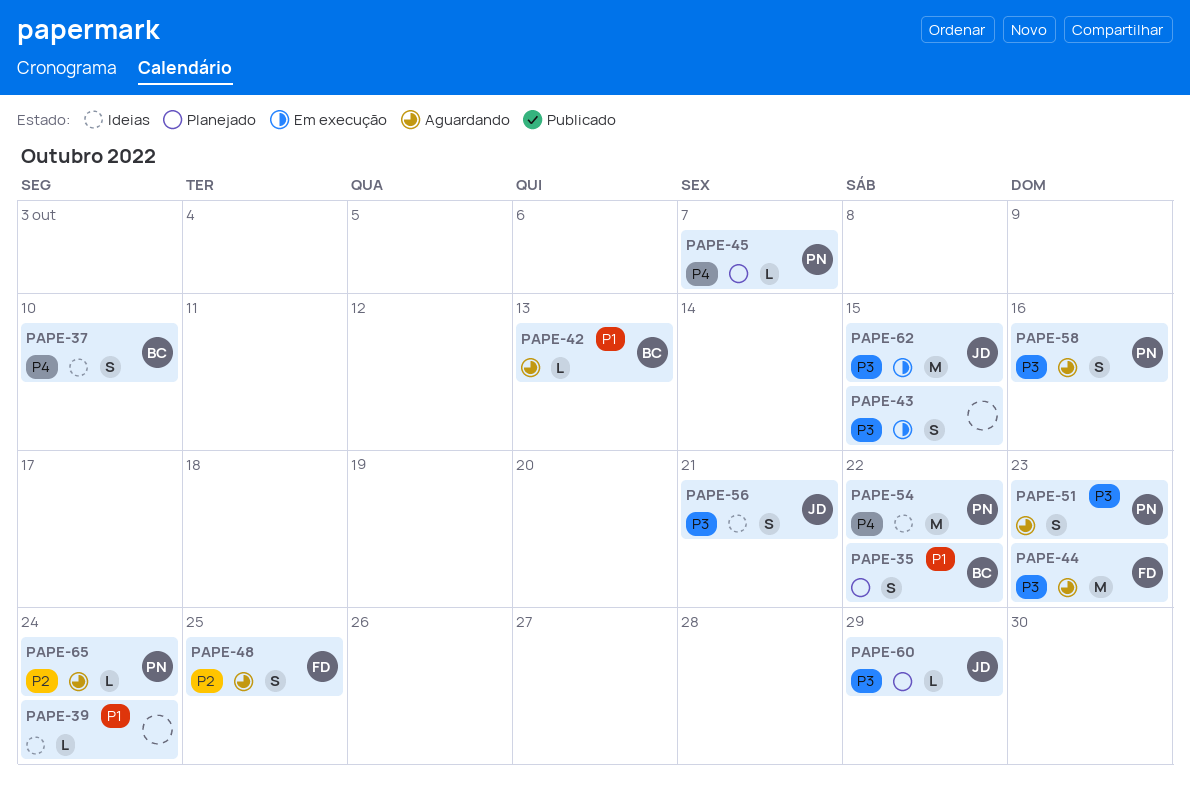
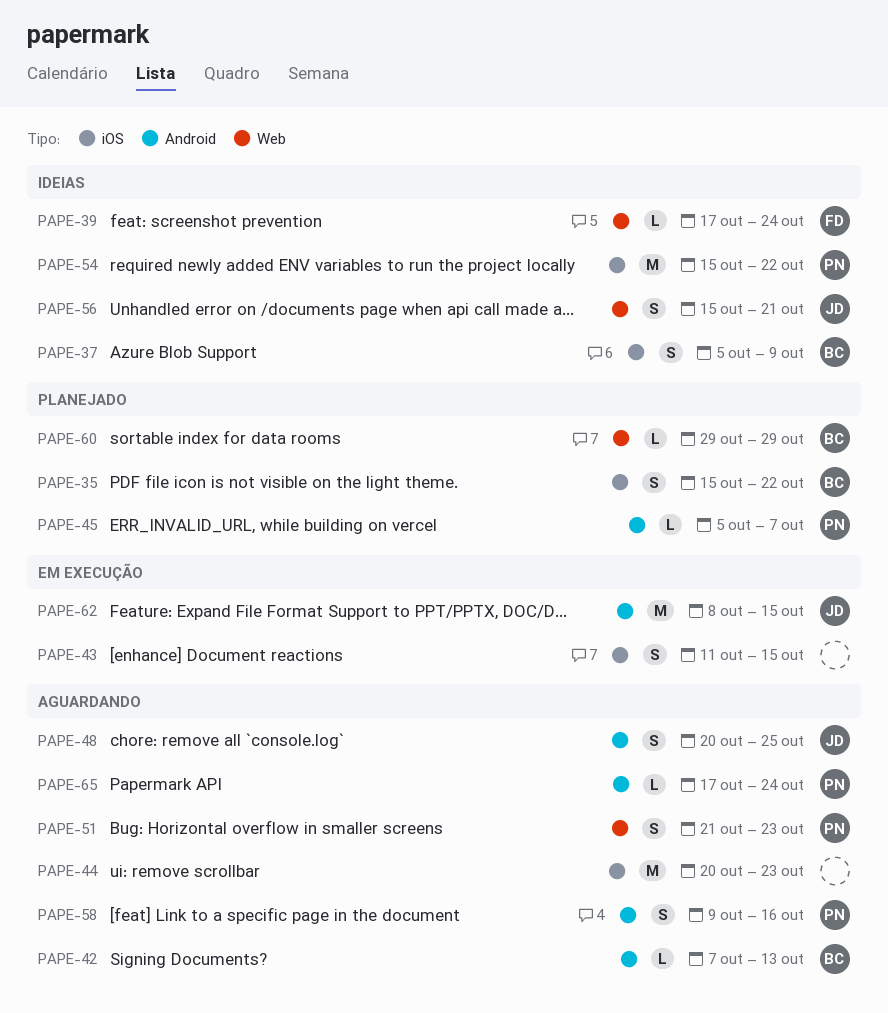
PAPE-37, due: Oct 10 -> Oct 9
PAPE-39, owner: none -> FD
PAPE-44, owner: FD -> none
PAPE-48, owner: FD -> JD
PAPE-60, owner: JD -> BC

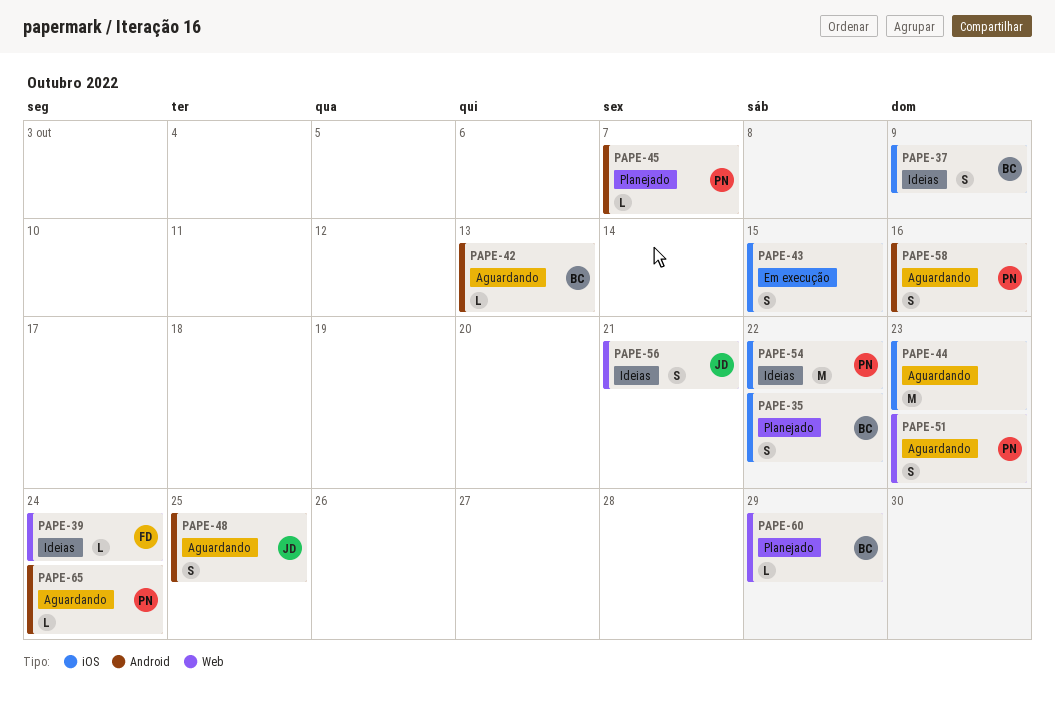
PAPE-62: present -> none

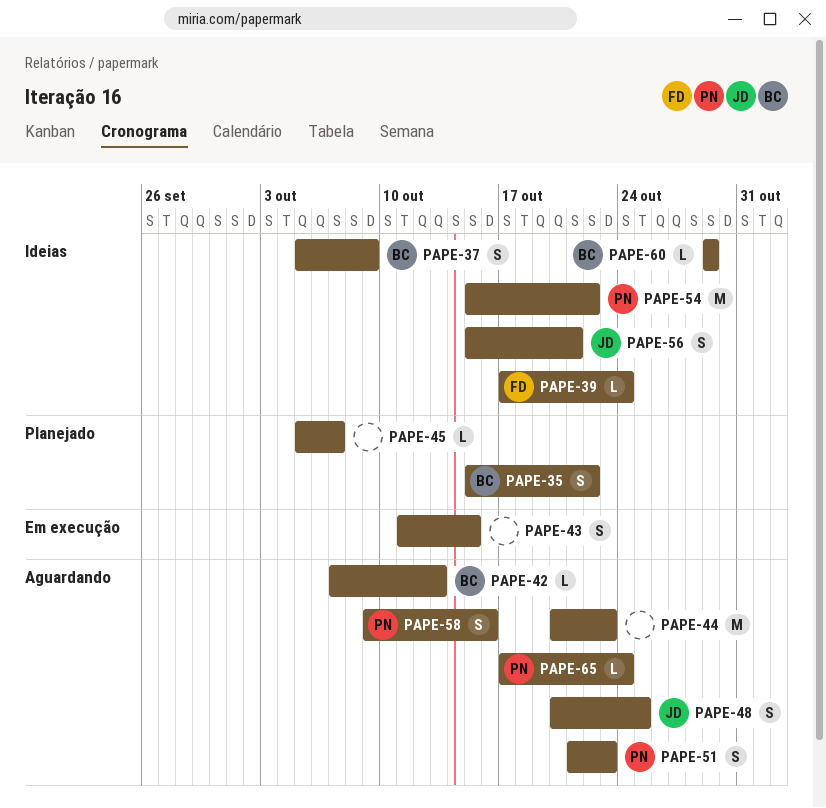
PAPE-45, owner: PN -> none
PAPE-60, status: Planejado -> Ideias

